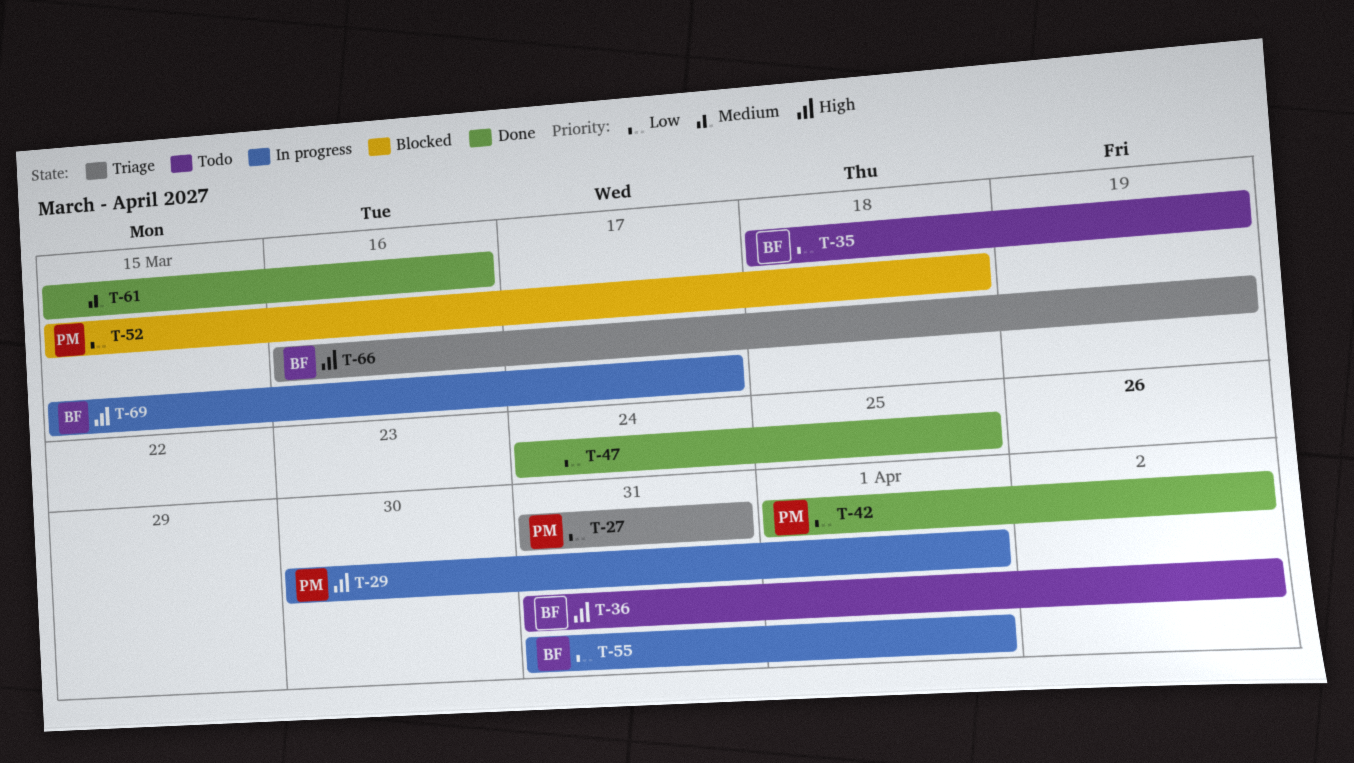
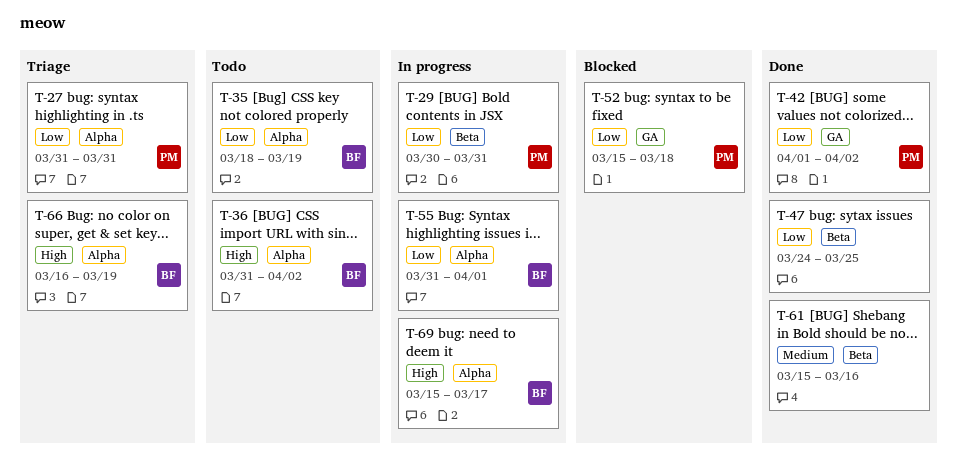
T-29, priority: High -> Low
T-29, due: Apr 1 -> Mar 31

